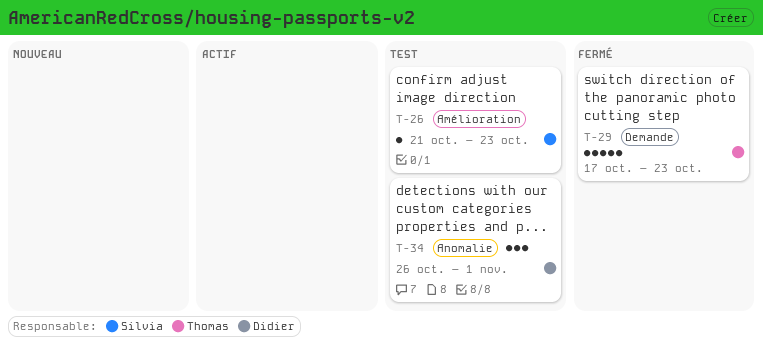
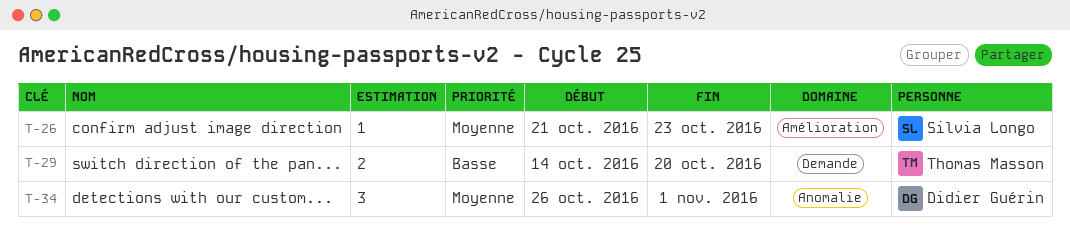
T-29, estimate: 5 -> 2
T-29, start: Oct 17 -> Oct 14
T-29, due: Oct 23 -> Oct 20

